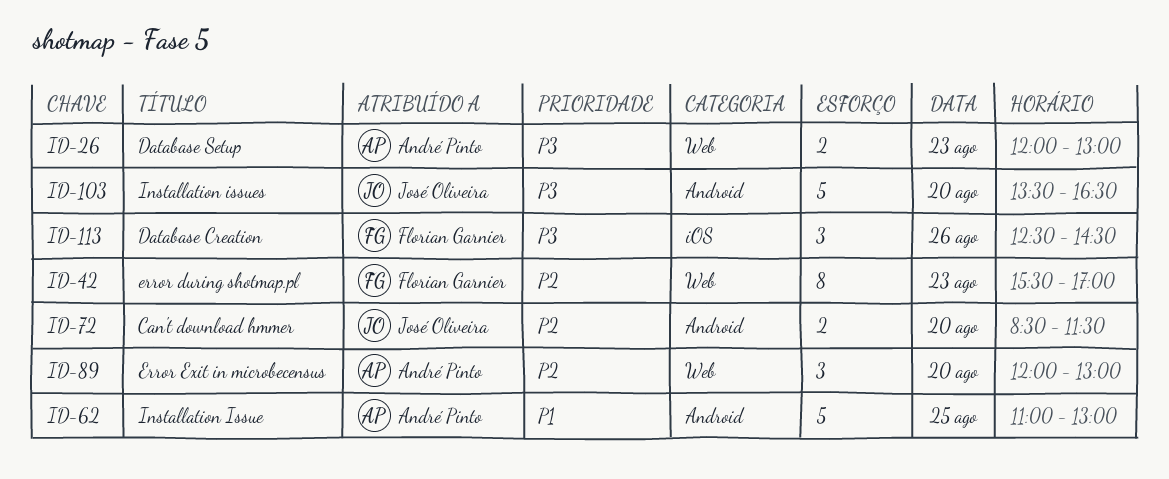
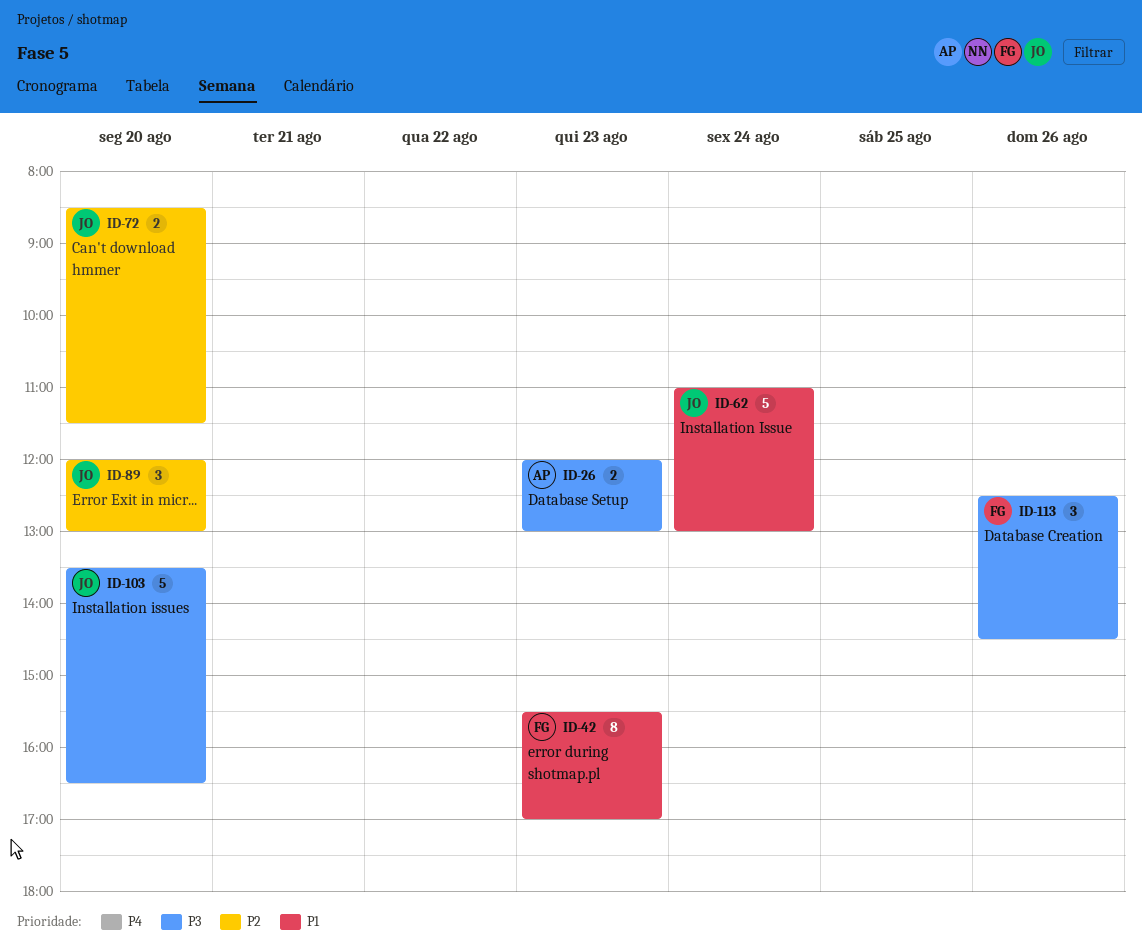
ID-42, priority: P2 -> P1
ID-62, owner: André Pinto -> José Oliveira
ID-62, day: Aug 25 -> Aug 24
ID-89, owner: André Pinto -> José Oliveira

